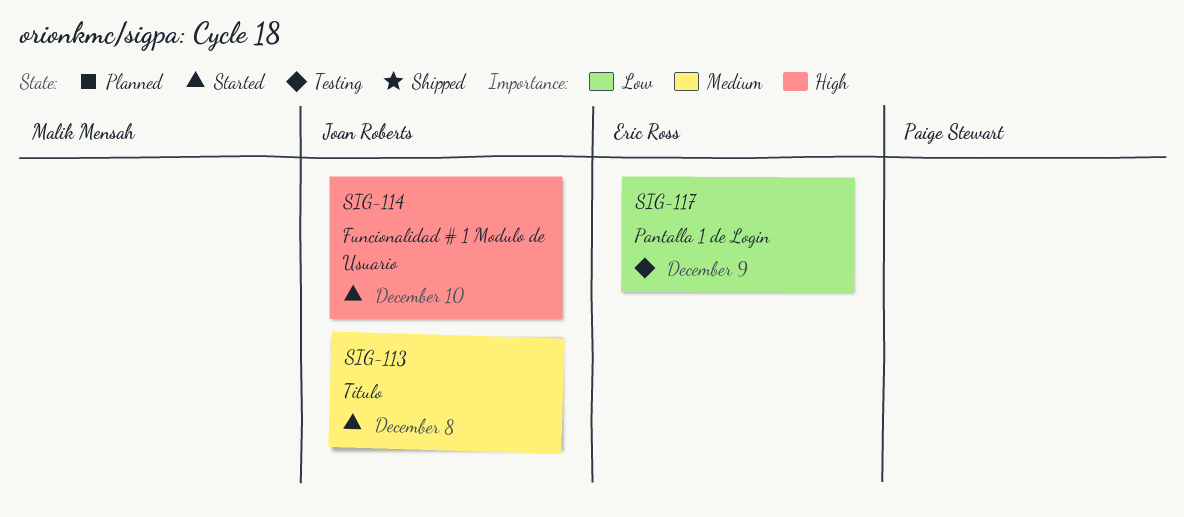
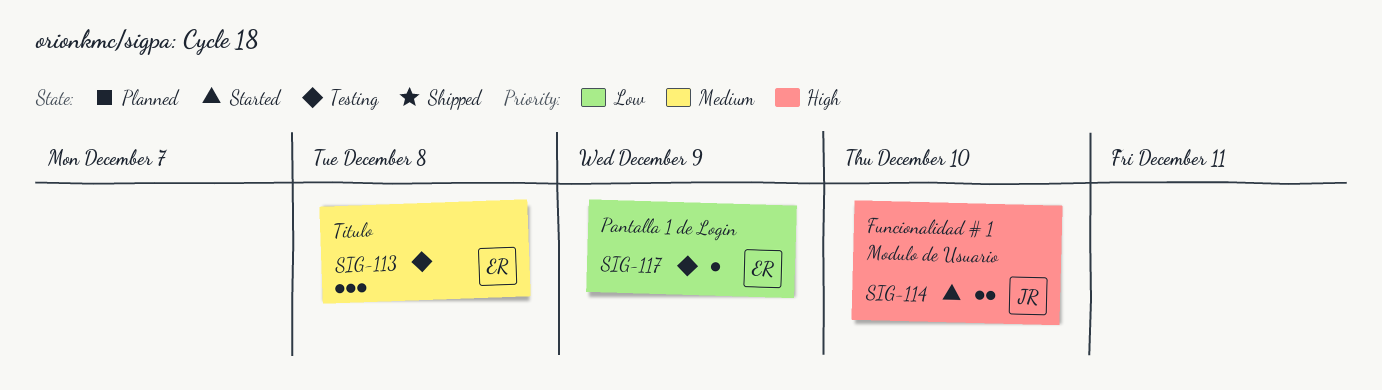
SIG-113, status: Started -> Testing
SIG-113, owner: Joan Roberts -> Eric Ross

